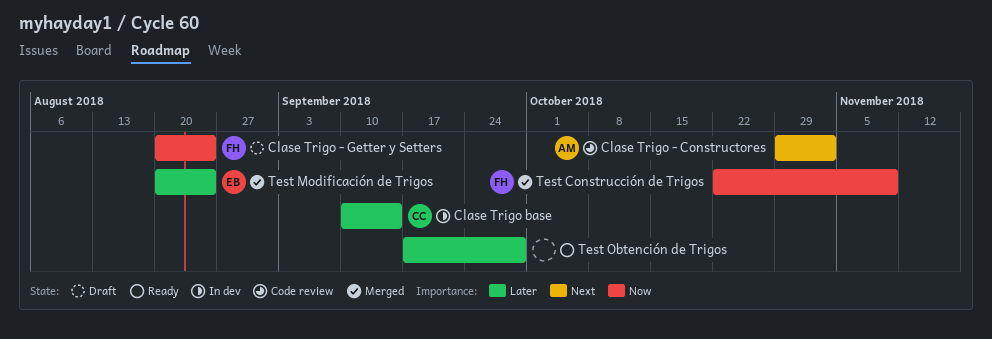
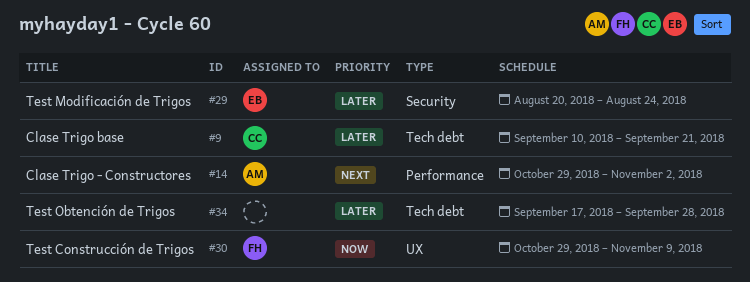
Clase Trigo - Getter y Setters: present -> none
Clase Trigo base, due: Sep 14 -> Sep 21
Test Construcción de Trigos, start: Oct 22 -> Oct 29

